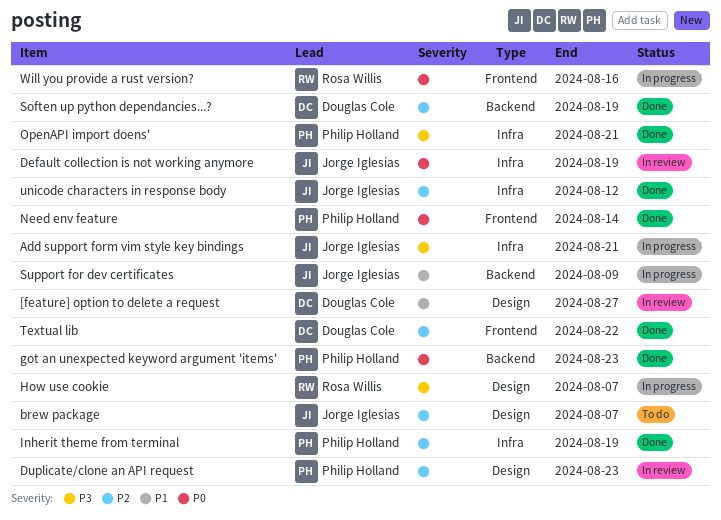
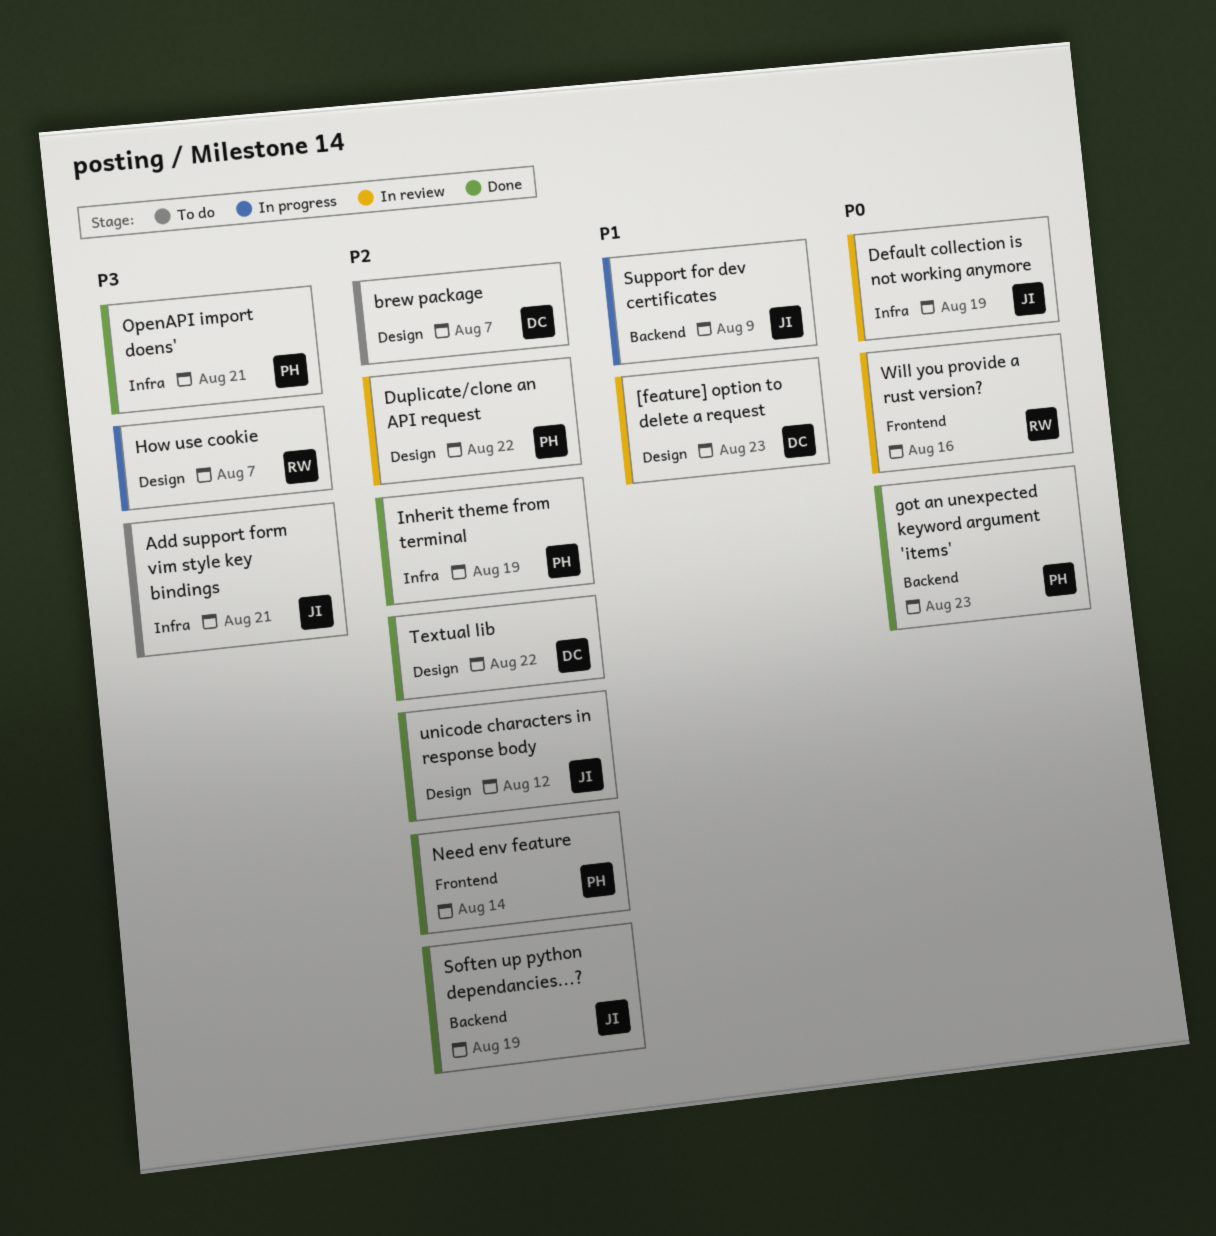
[feature] option to delete a request, due: Aug 27 -> Aug 23
Add support form vim style key bindings, status: In progress -> To do
brew package, owner: Jorge Iglesias -> Douglas Cole
Duplicate/clone an API request, due: Aug 23 -> Aug 22
Need env feature, priority: P0 -> P2
Soften up python dependancies...?, owner: Douglas Cole -> Jorge Iglesias
Textual lib, label: Frontend -> Design
unicode characters in response body, label: Infra -> Design
Will you provide a rust version?, status: In progress -> In review

